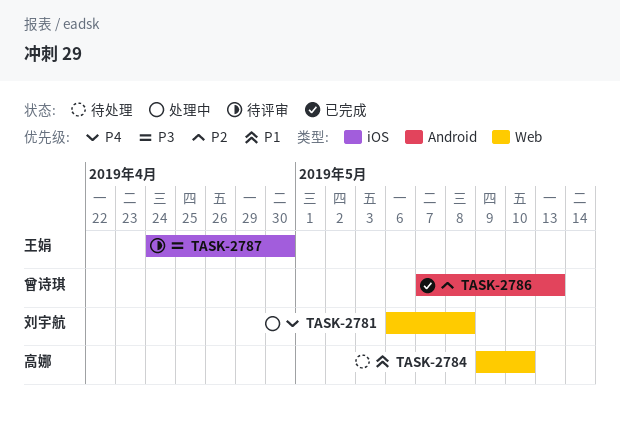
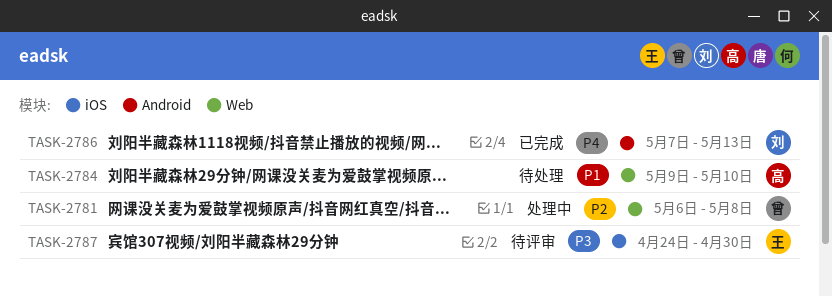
TASK-2781, owner: 刘宇航 -> 曾诗琪
TASK-2781, priority: P4 -> P2
TASK-2786, owner: 曾诗琪 -> 刘宇航
TASK-2786, priority: P2 -> P4

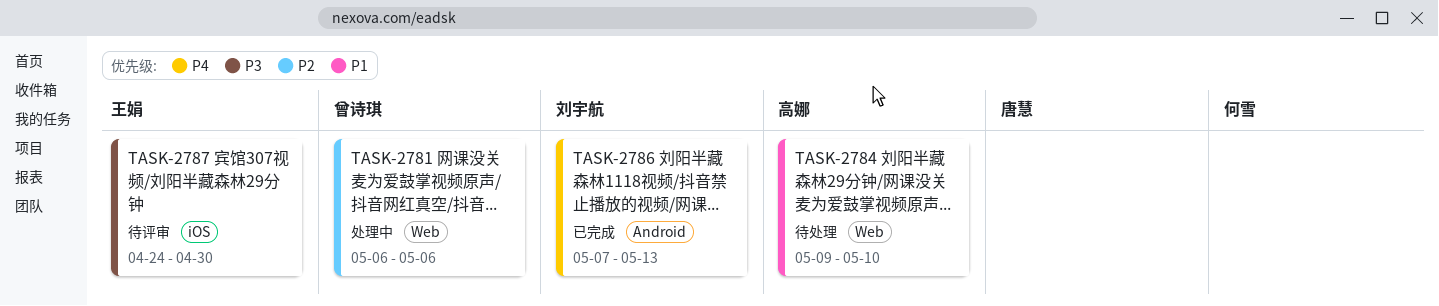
TASK-2781, due: May 8 -> May 6

